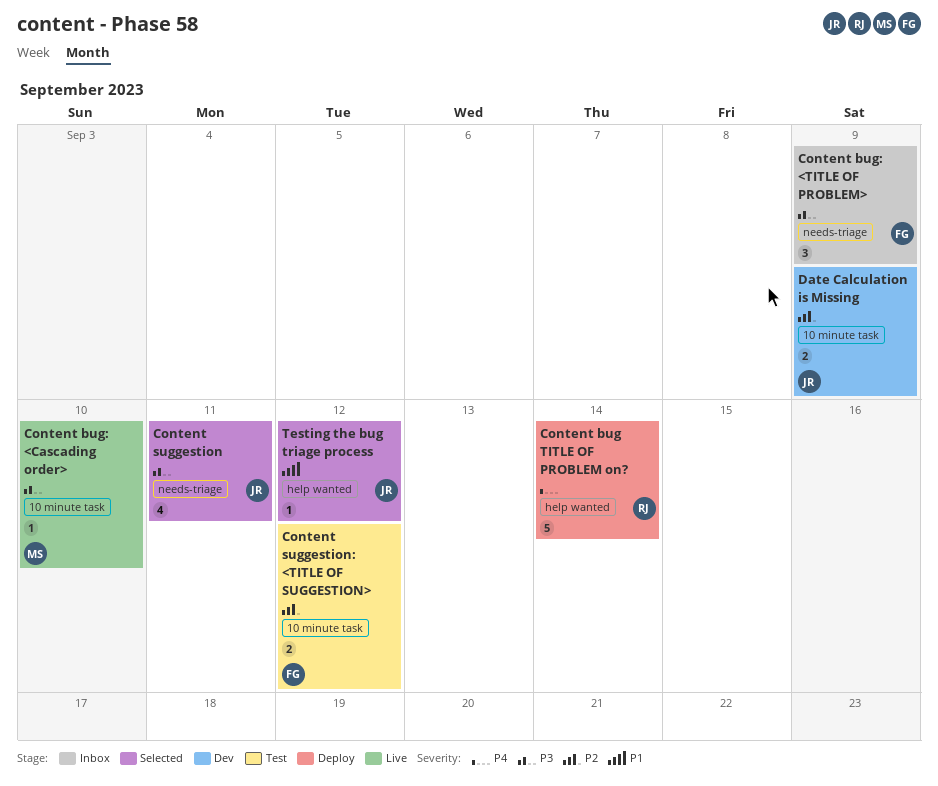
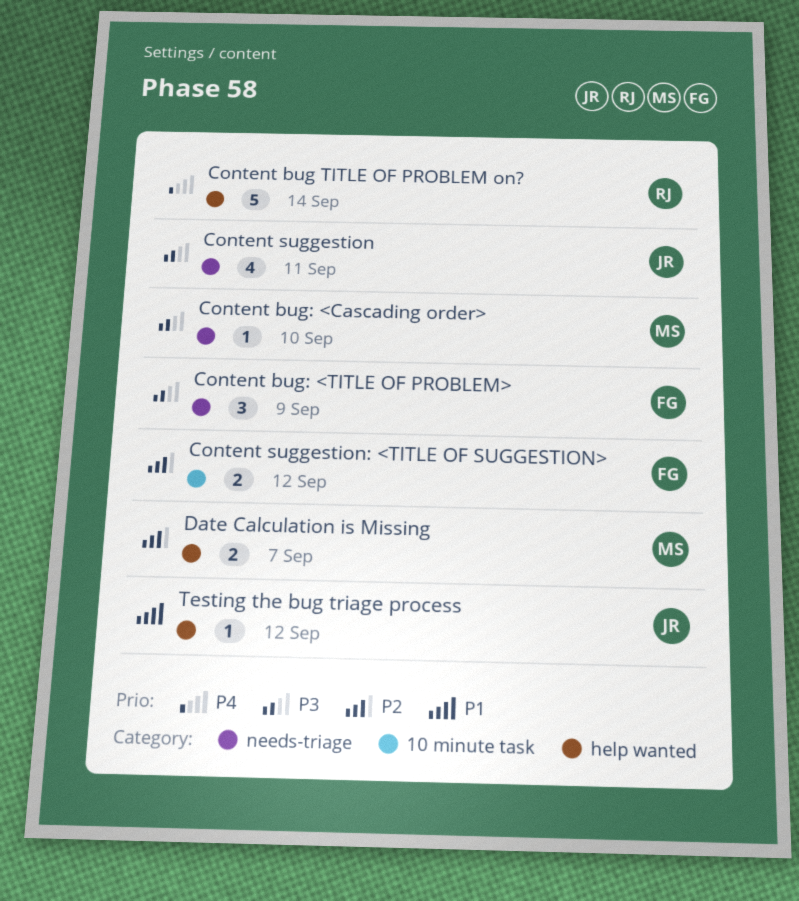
Content bug: <Cascading order>, label: 10 minute task -> needs-triage
Date Calculation is Missing, owner: JR -> MS
Date Calculation is Missing, label: 10 minute task -> help wanted
Date Calculation is Missing, due: Sep 9 -> Sep 7

